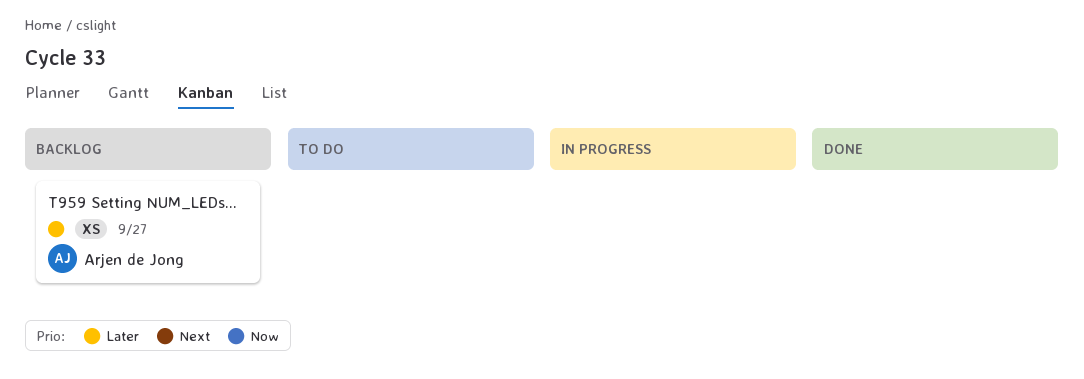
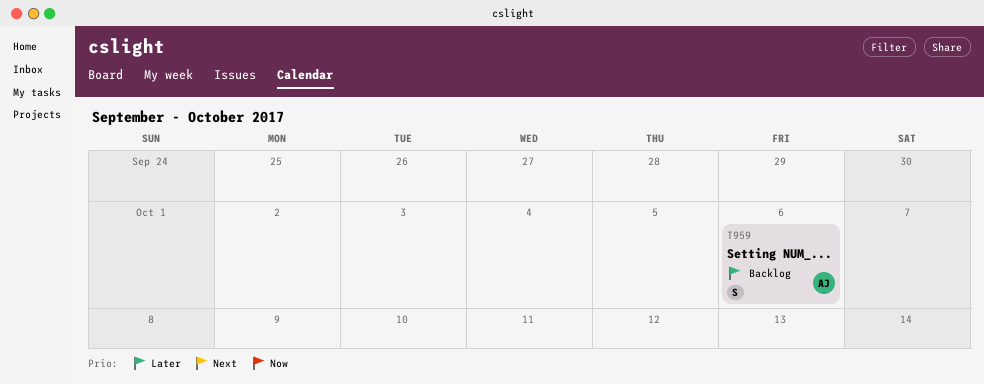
T959, estimate: XS -> S
T959, due: Sep 27 -> Oct 6

